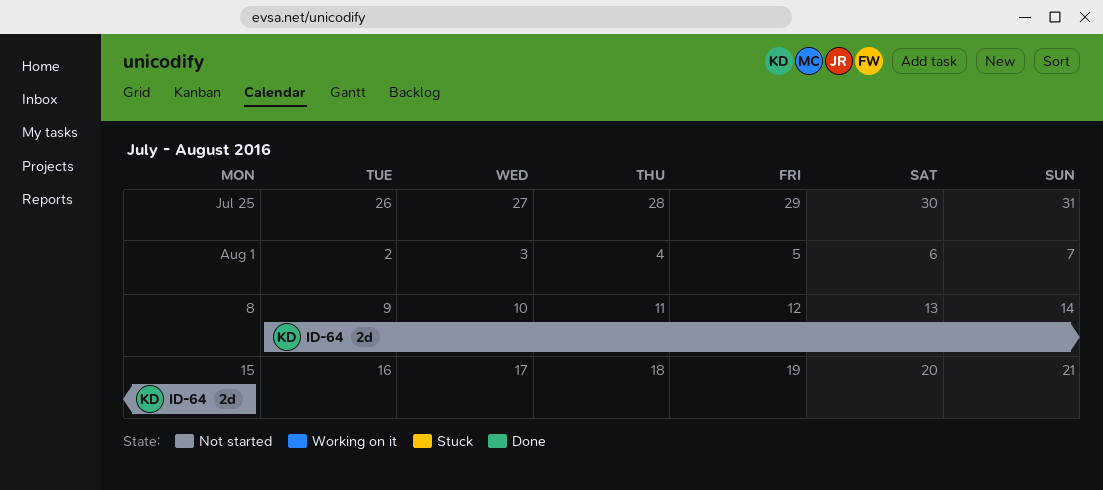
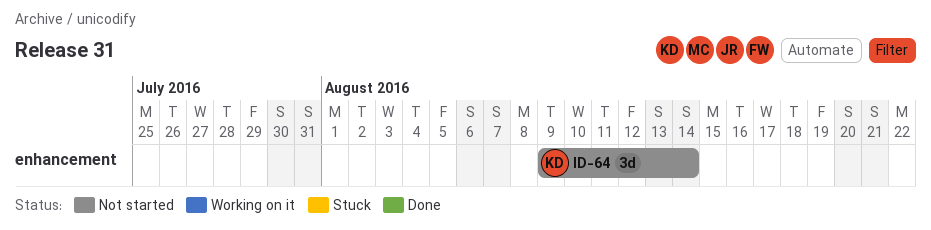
ID-64, estimate: 2d -> 3d
ID-64, due: Aug 15 -> Aug 14

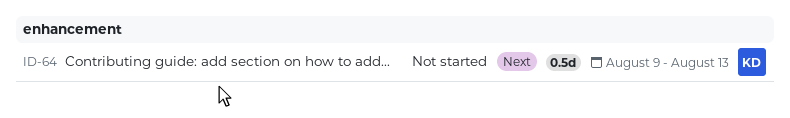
ID-64, estimate: 3d -> 0.5d
ID-64, due: Aug 14 -> Aug 13

